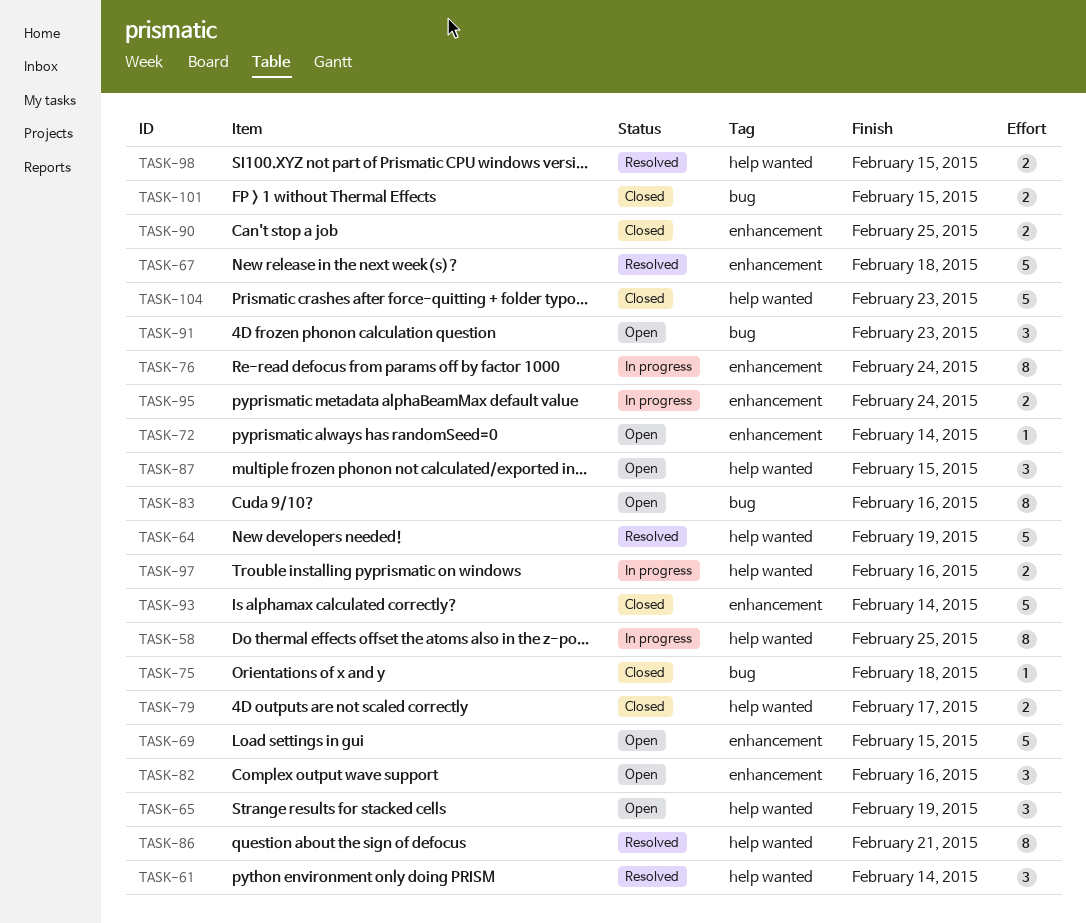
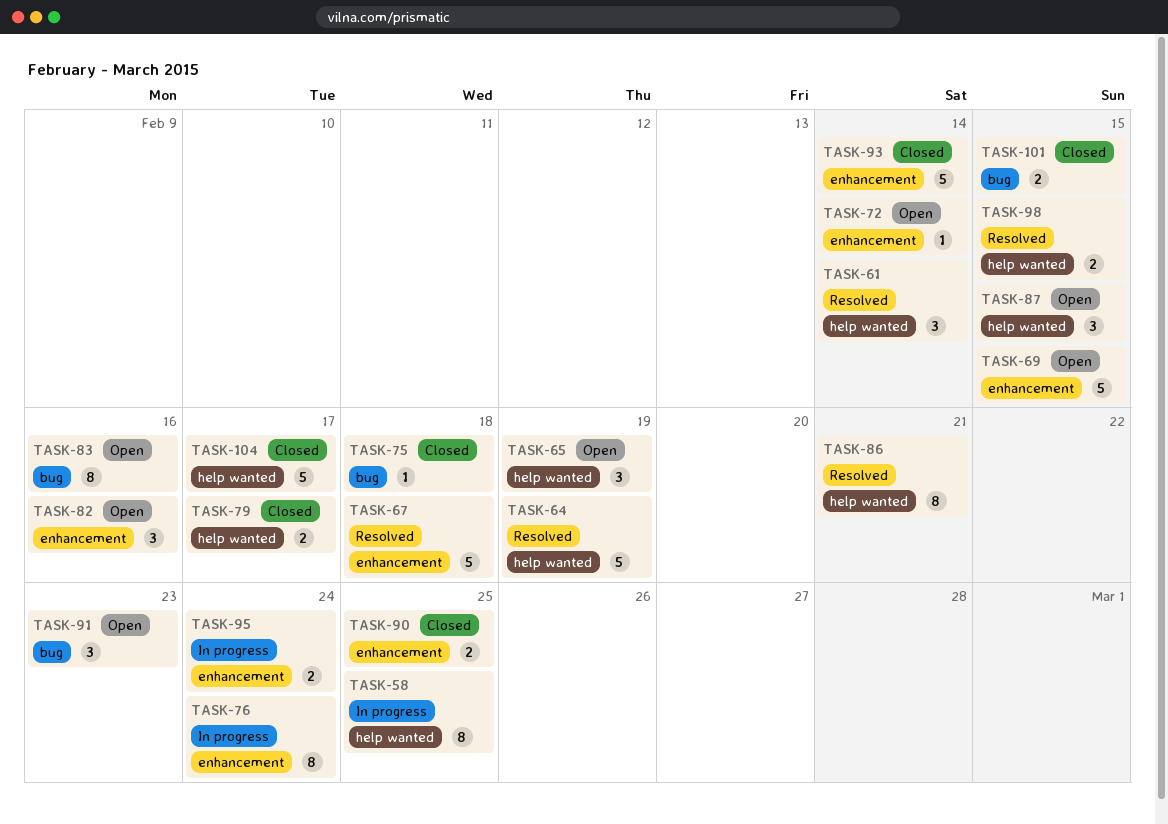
TASK-97: present -> none
TASK-104, due: Feb 23 -> Feb 17

